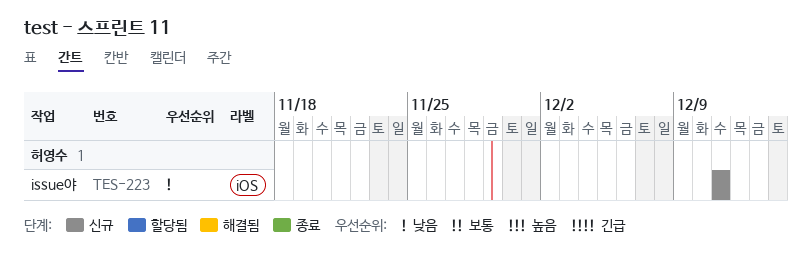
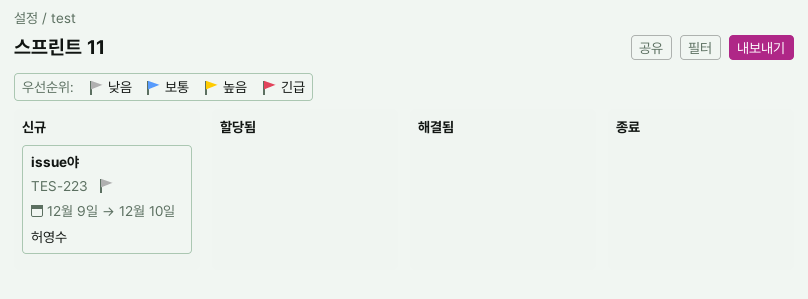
TES-223, start: Dec 11 -> Dec 9
TES-223, due: Dec 11 -> Dec 10

